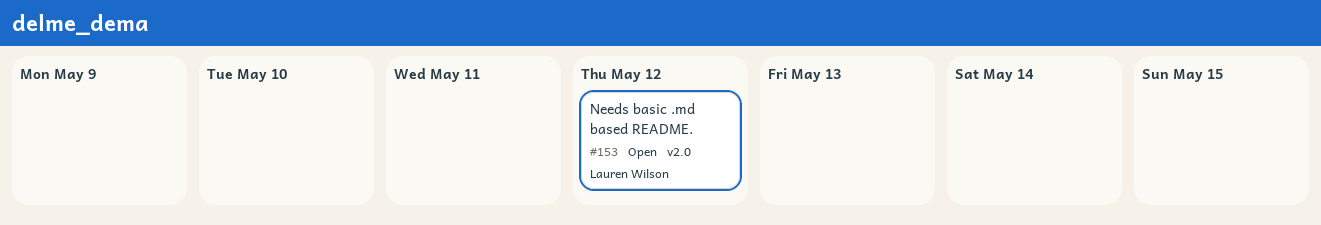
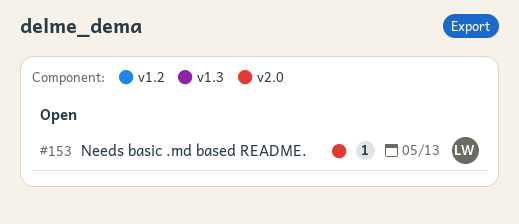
#153, due: May 12 -> May 13

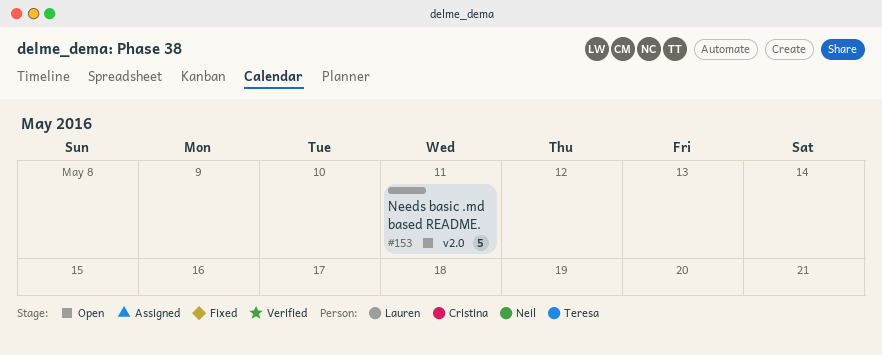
#153, estimate: 1 -> 5
#153, due: May 13 -> May 11

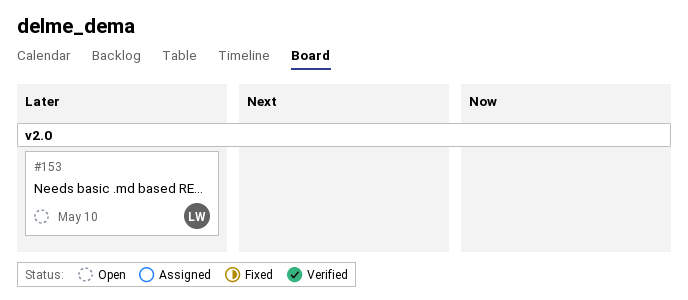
#153, due: May 11 -> May 10

